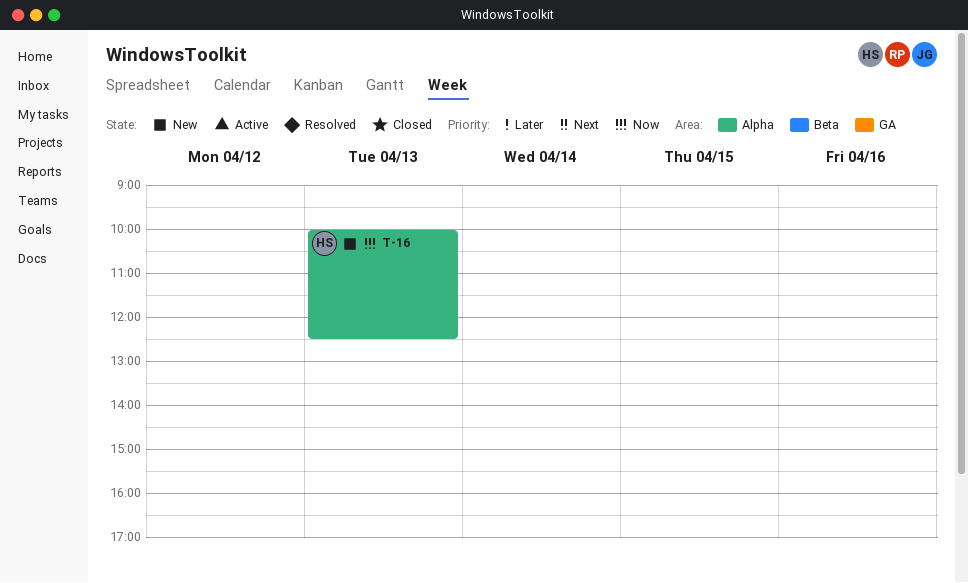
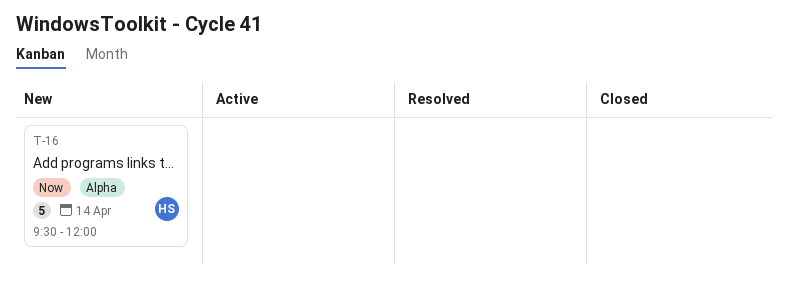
T-16, day: Apr 13 -> Apr 14
T-16, begins: 10:00 -> 09:30
T-16, ends: 12:30 -> 12:00

